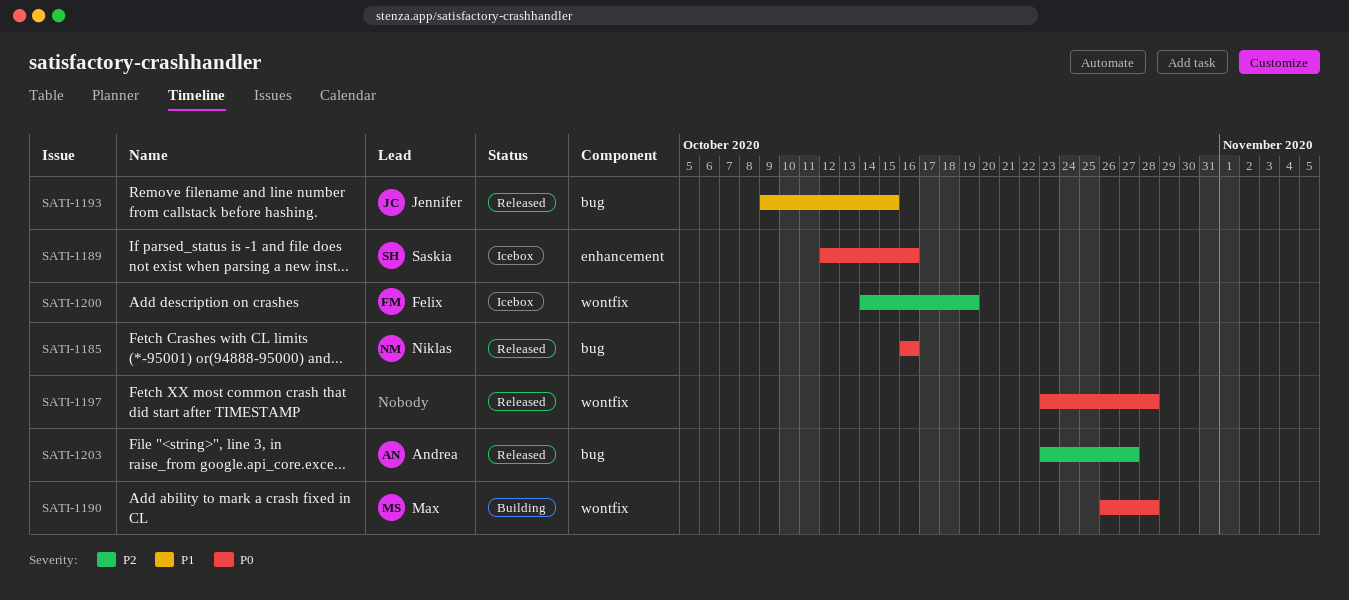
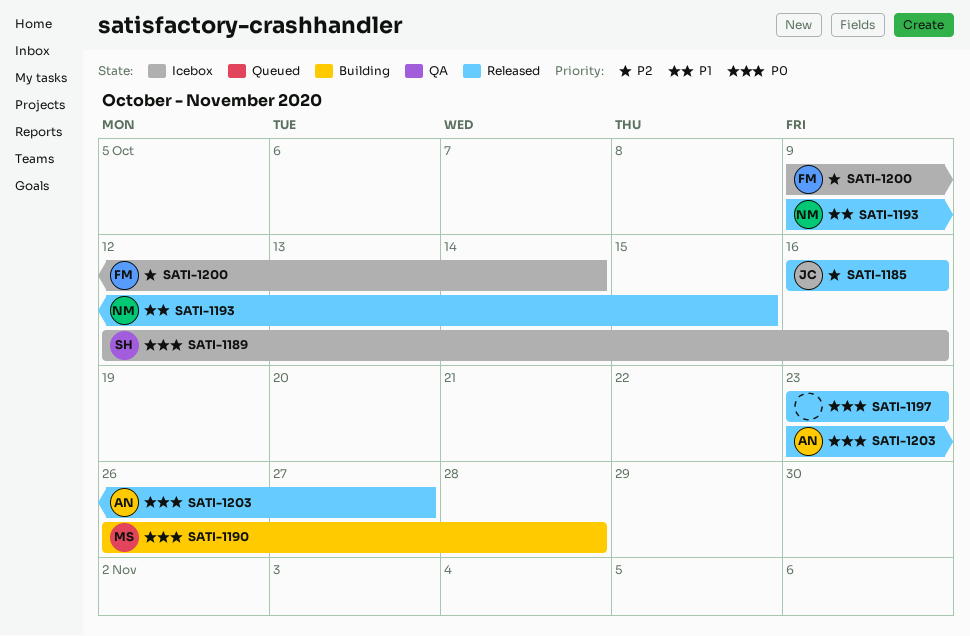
SATI-1185, owner: Niklas -> Jennifer
SATI-1185, priority: P0 -> P2
SATI-1193, owner: Jennifer -> Niklas
SATI-1197, due: Oct 28 -> Oct 23
SATI-1200, start: Oct 14 -> Oct 9
SATI-1200, due: Oct 19 -> Oct 14
SATI-1203, priority: P2 -> P0

